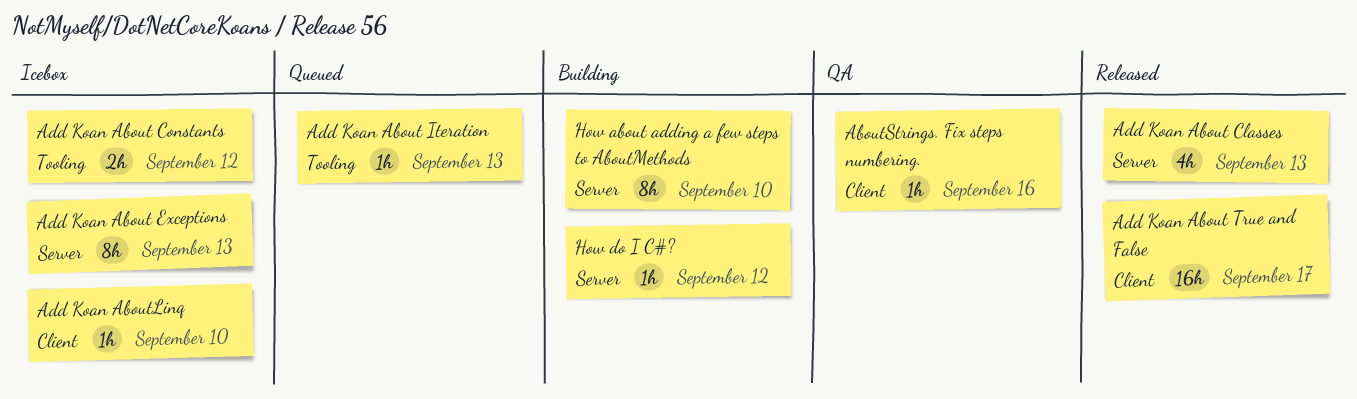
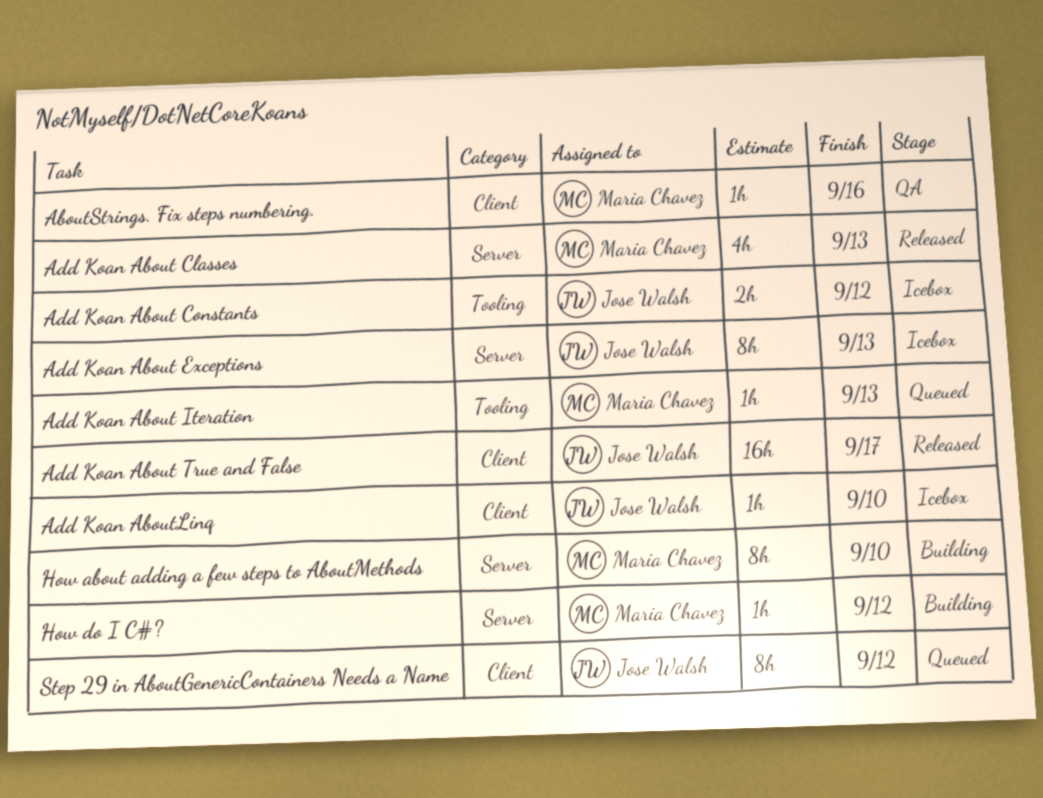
Step 29 in AboutGenericContainers Needs a Name: none -> present

